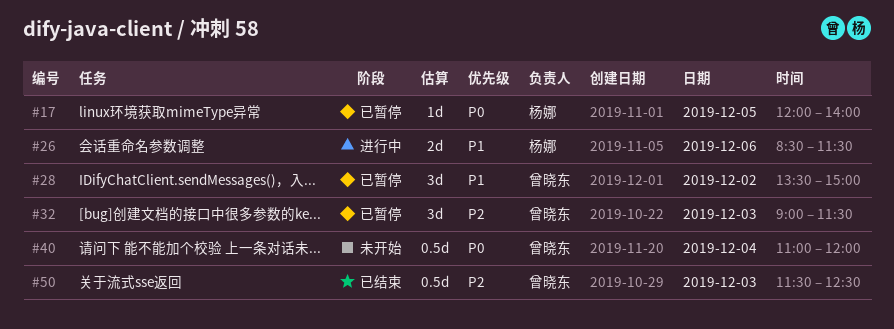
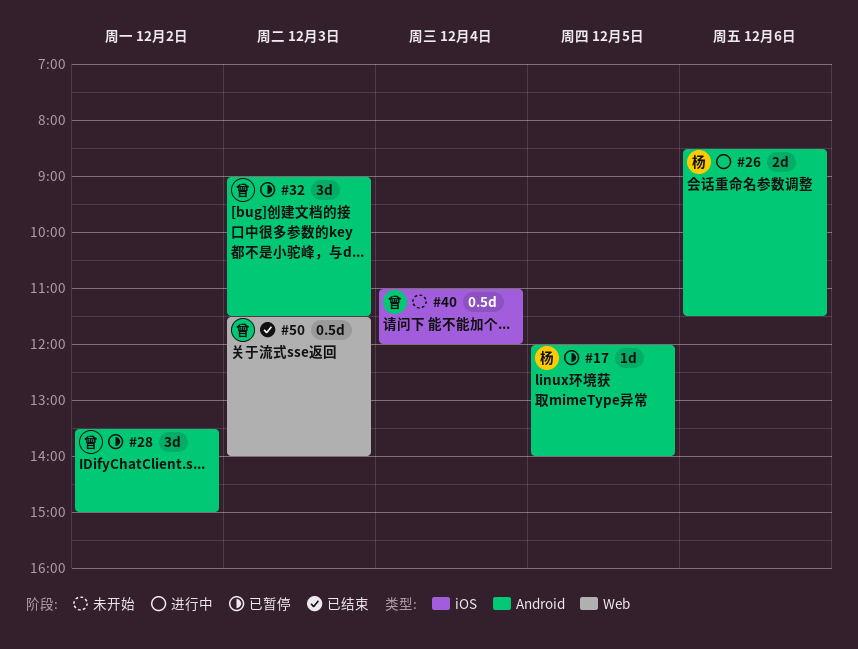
#50, ends: 12:30 -> 14:00

